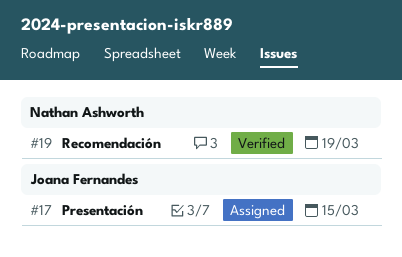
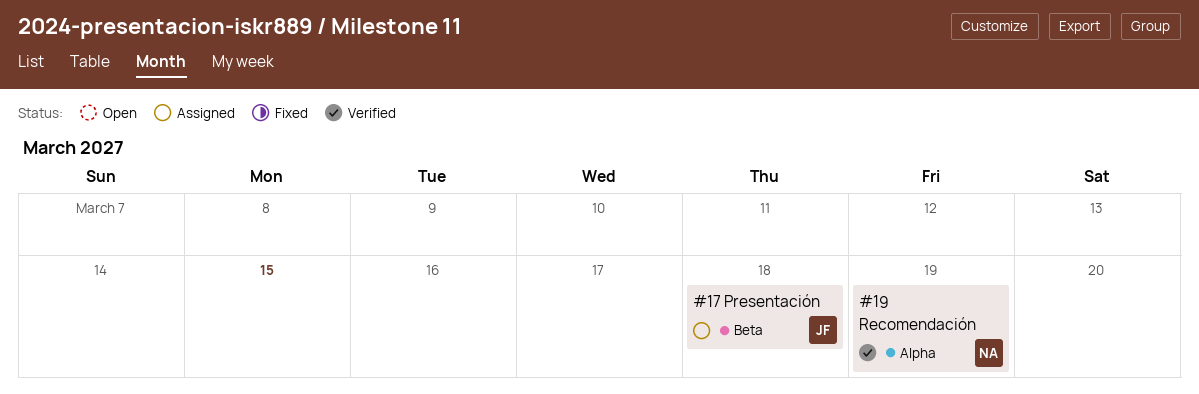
#17, due: Mar 15 -> Mar 18

